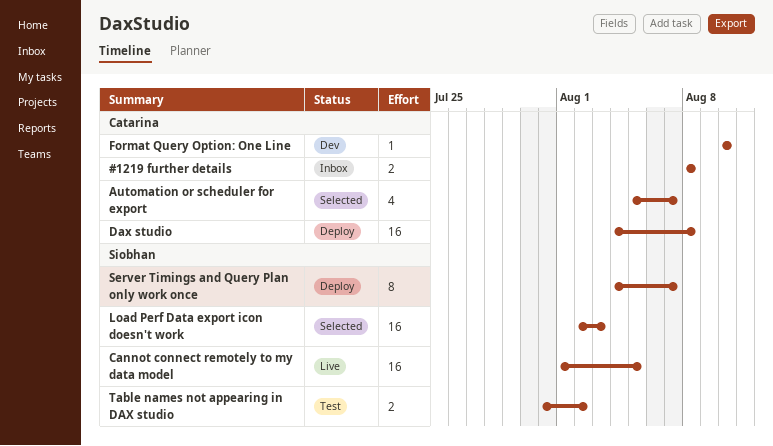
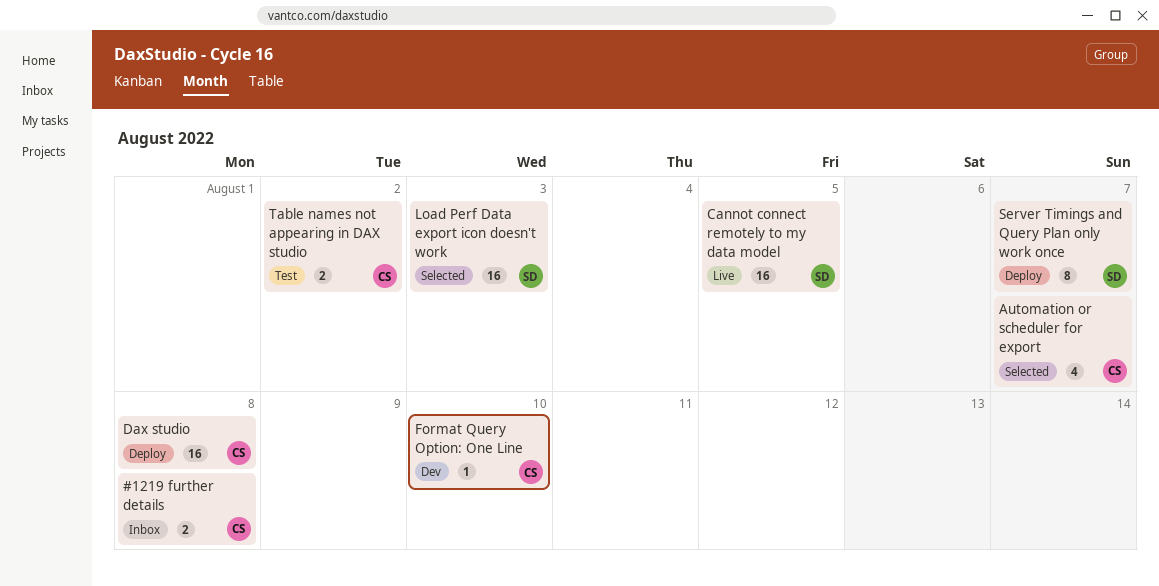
Table names not appearing in DAX studio, owner: Siobhan -> Catarina

